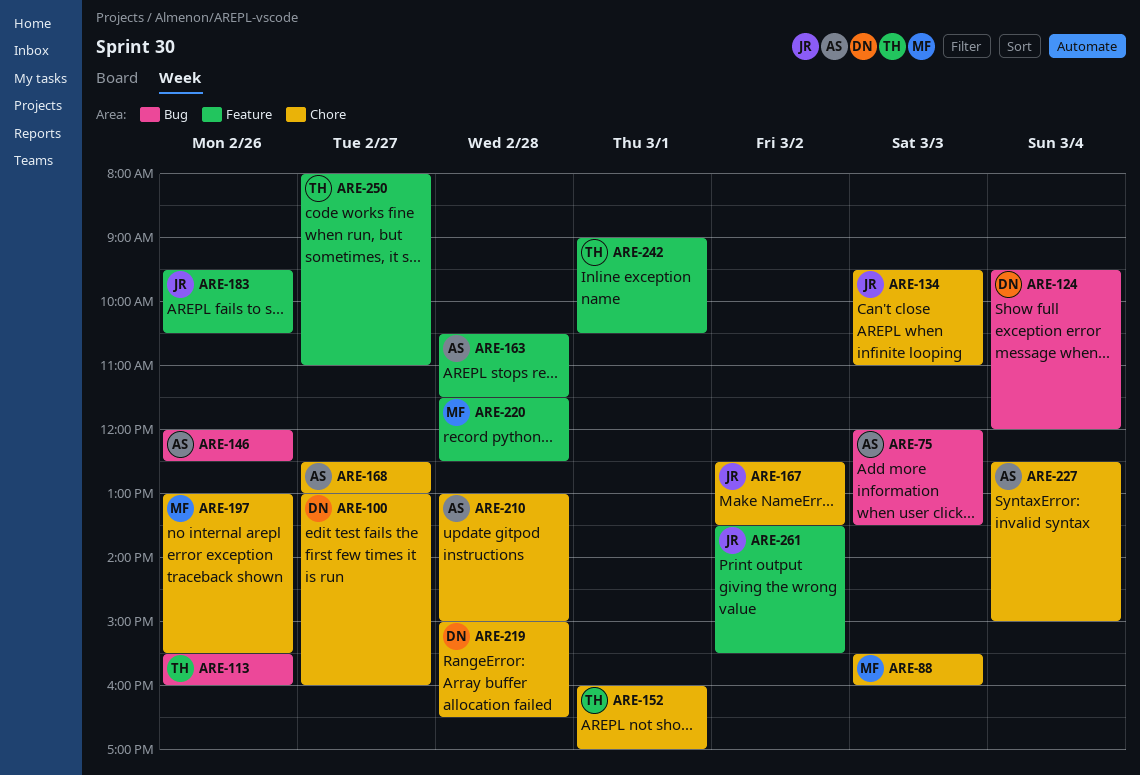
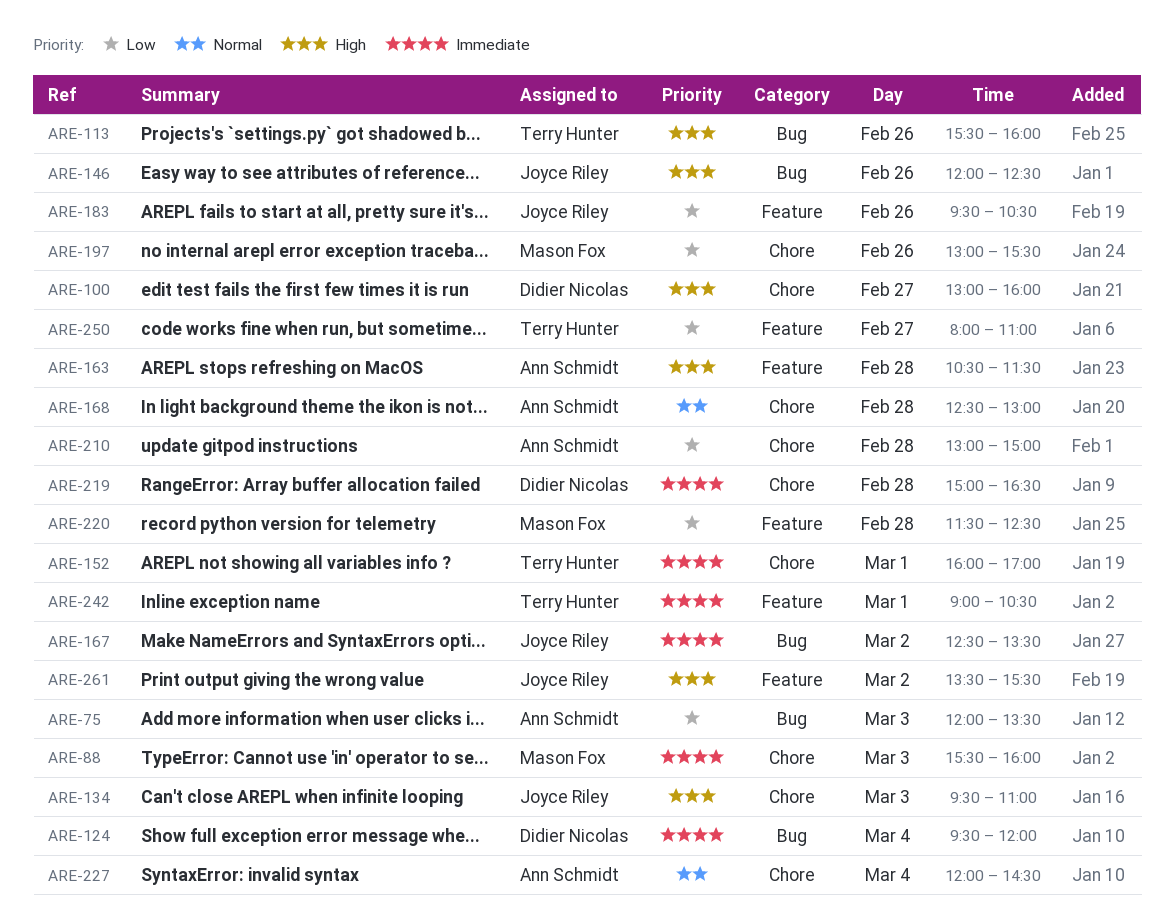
ARE-146, owner: Ann Schmidt -> Joyce Riley
ARE-167, label: Chore -> Bug
ARE-168, day: Feb 27 -> Feb 28
ARE-227, begins: 12:30 -> 12:00
ARE-227, ends: 15:00 -> 14:30

